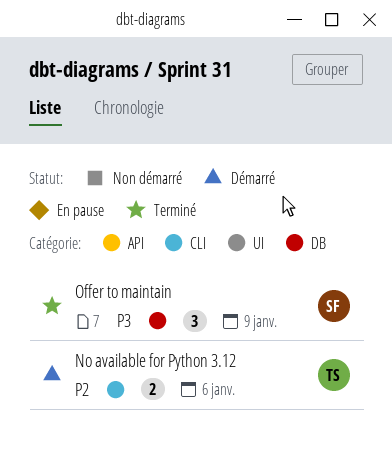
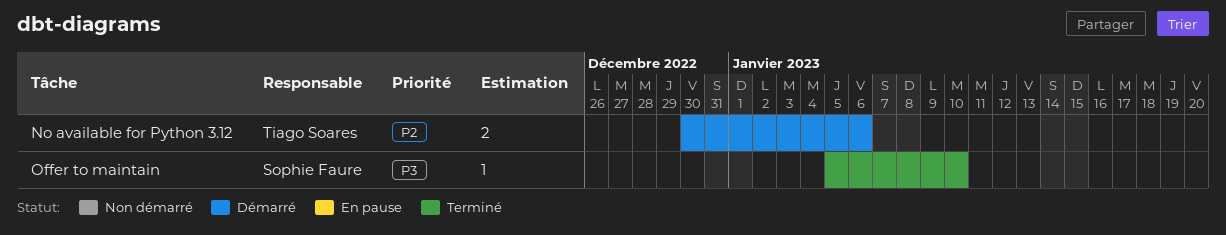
Offer to maintain, estimate: 3 -> 1
Offer to maintain, due: Jan 9 -> Jan 10

